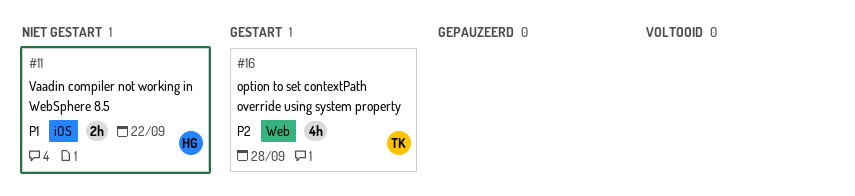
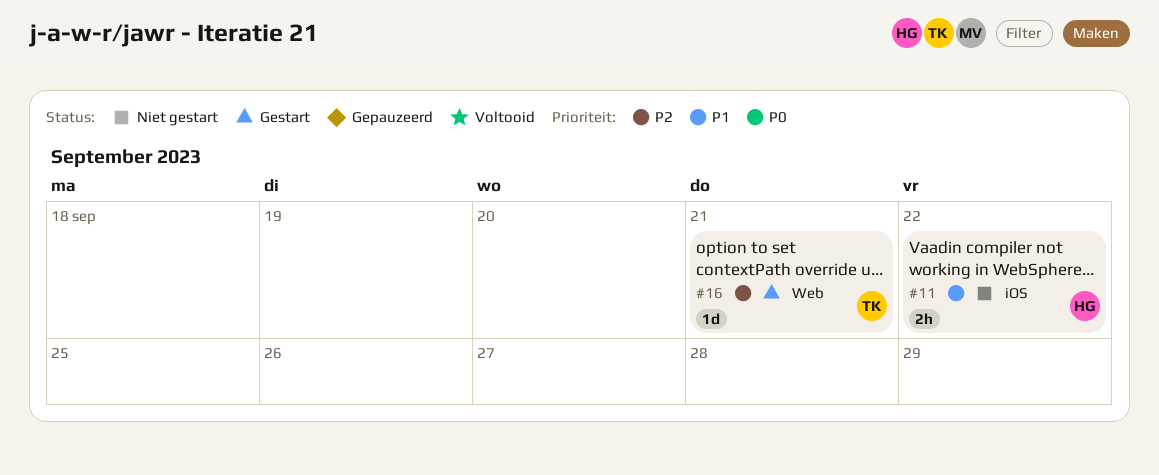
#16, estimate: 4h -> 1d
#16, due: Sep 28 -> Sep 21

